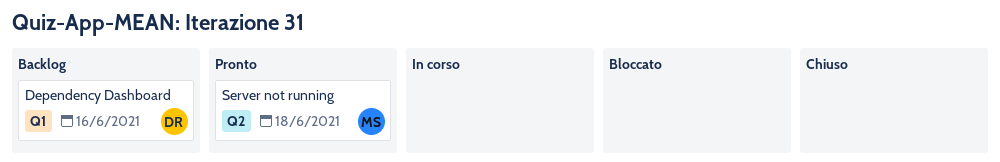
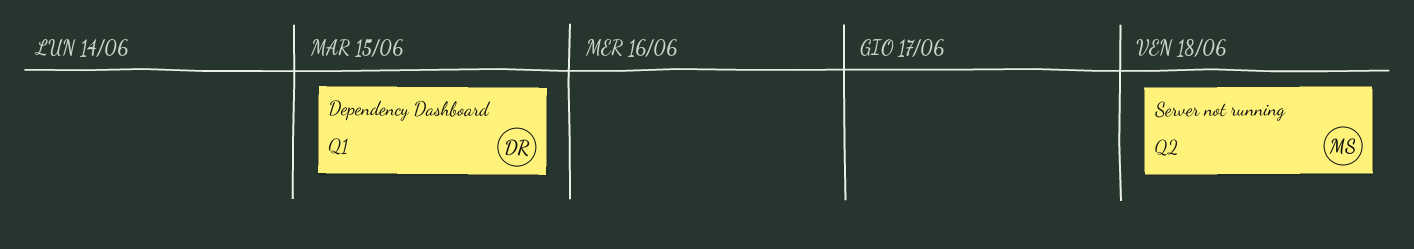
Dependency Dashboard, due: Jun 16 -> Jun 15

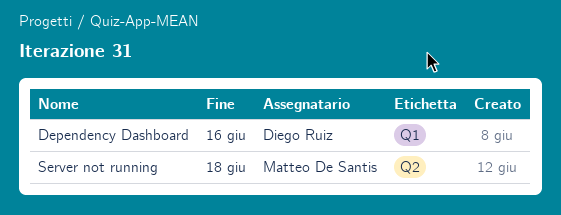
Dependency Dashboard, due: Jun 15 -> Jun 16

